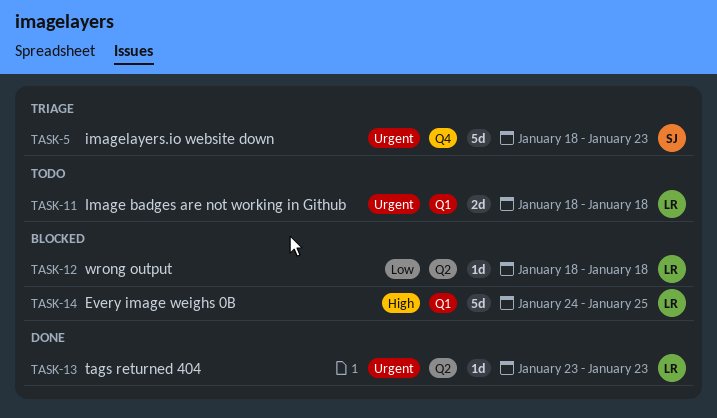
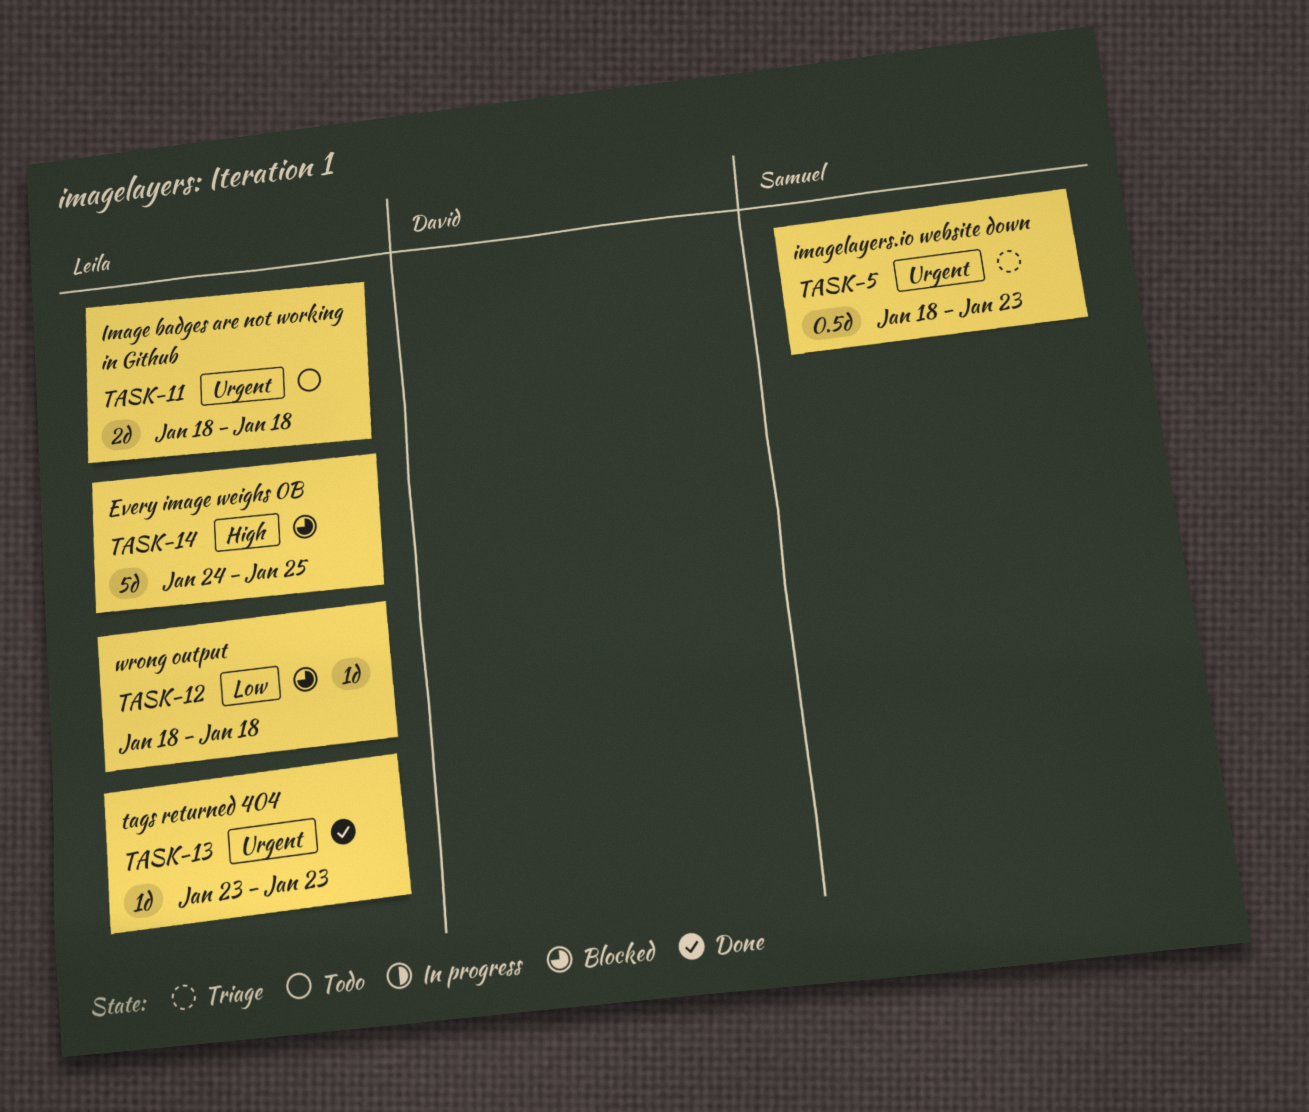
TASK-5, estimate: 5d -> 0.5d

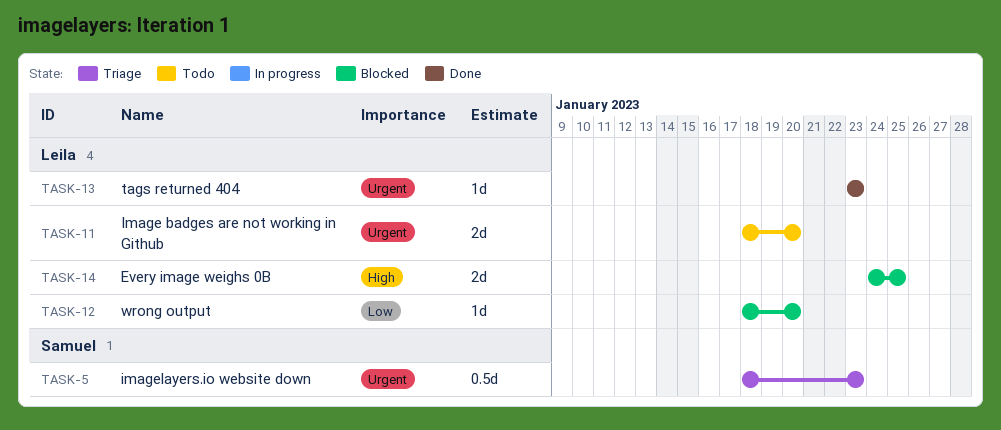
TASK-11, due: Jan 18 -> Jan 20
TASK-12, due: Jan 18 -> Jan 20
TASK-14, estimate: 5d -> 2d

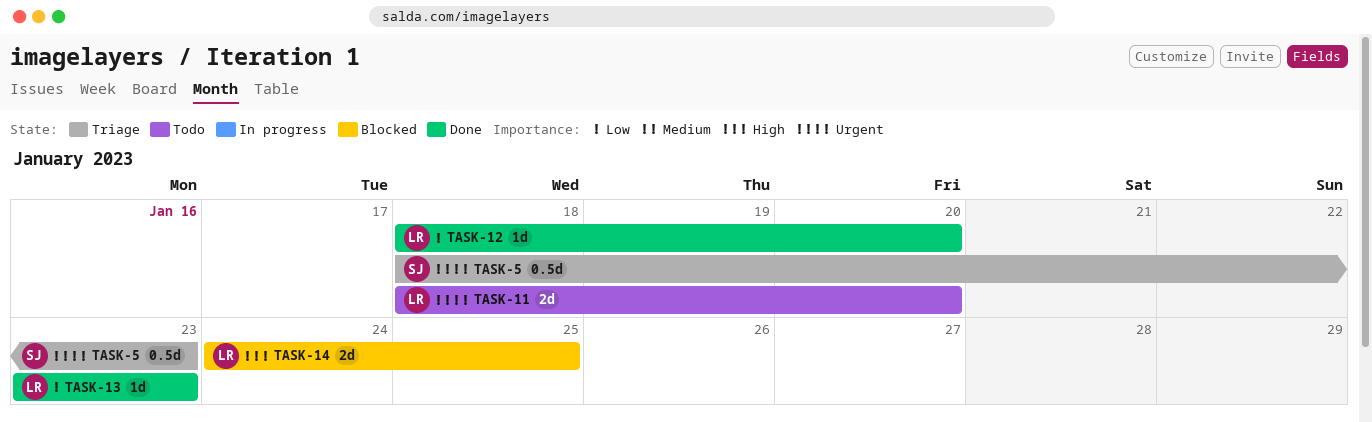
TASK-12, status: Blocked -> Done
TASK-13, priority: Urgent -> Low

